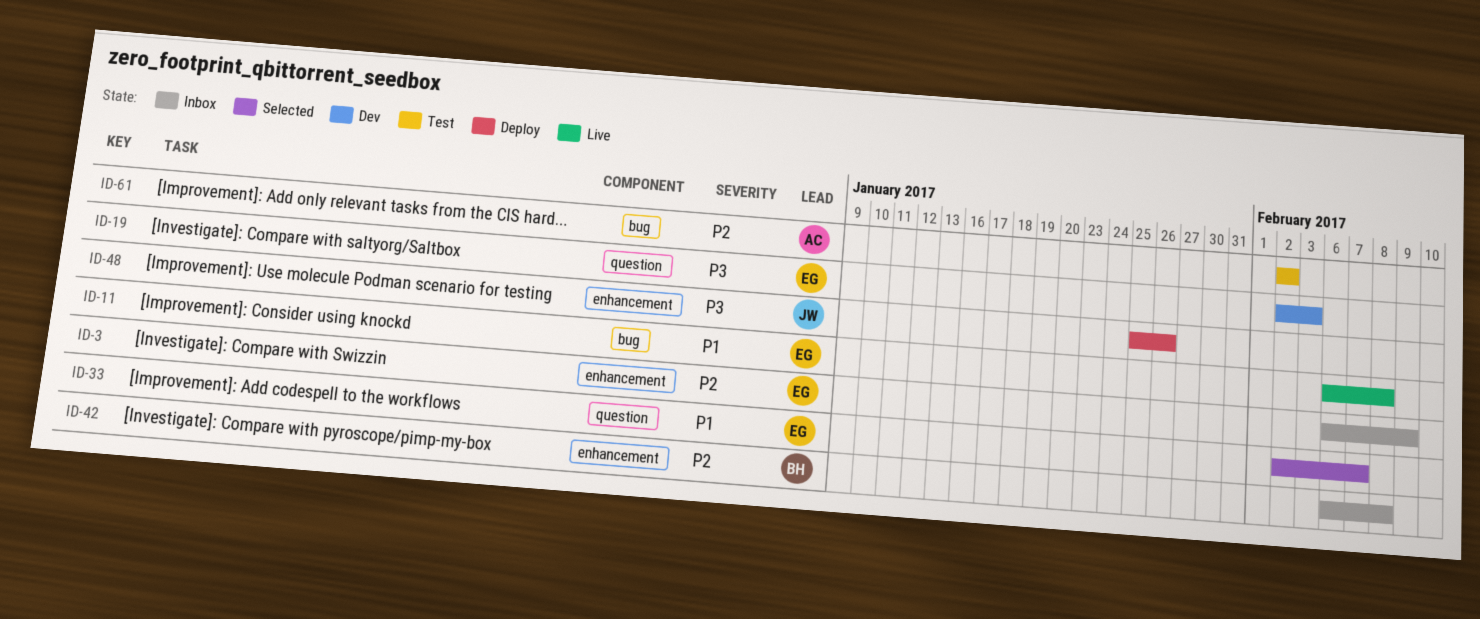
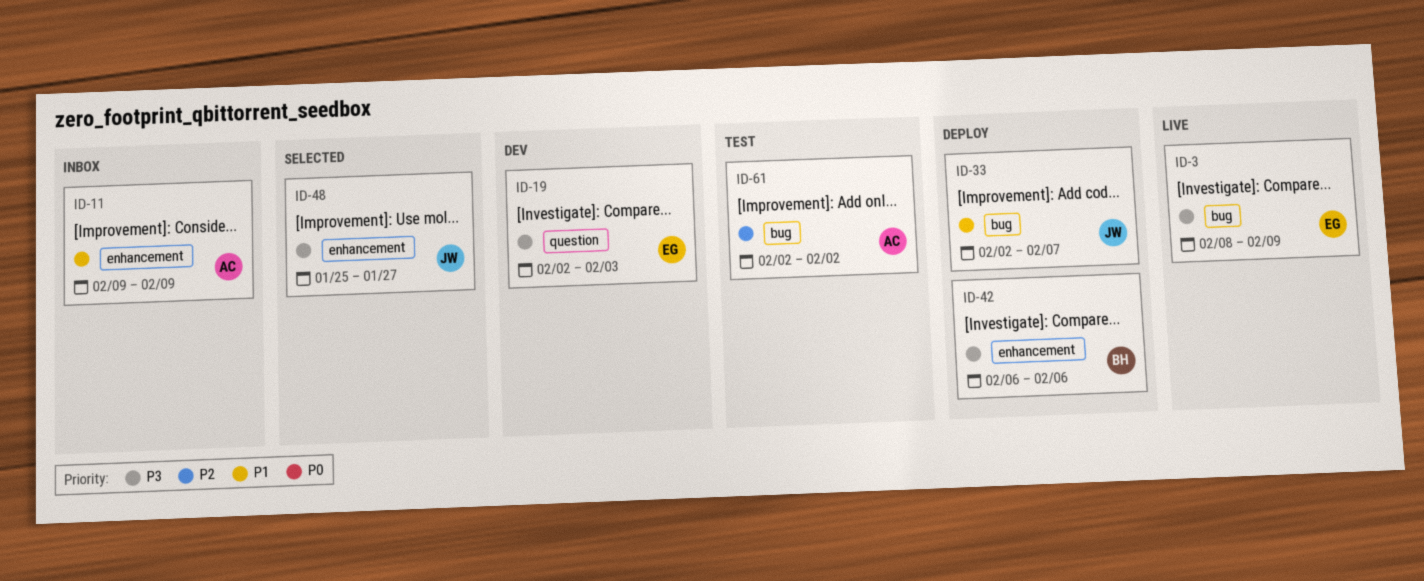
ID-3, status: Inbox -> Live
ID-3, priority: P2 -> P3
ID-3, label: enhancement -> bug
ID-3, start: Feb 6 -> Feb 8
ID-11, status: Live -> Inbox
ID-11, owner: EG -> AC
ID-11, label: bug -> enhancement
ID-11, start: Feb 6 -> Feb 9
ID-11, due: Feb 8 -> Feb 9
ID-33, status: Selected -> Deploy
ID-33, owner: EG -> JW
ID-33, label: question -> bug
ID-42, status: Inbox -> Deploy
ID-42, priority: P2 -> P3
ID-42, due: Feb 8 -> Feb 6
ID-48, status: Deploy -> Selected
ID-48, due: Jan 26 -> Jan 27

